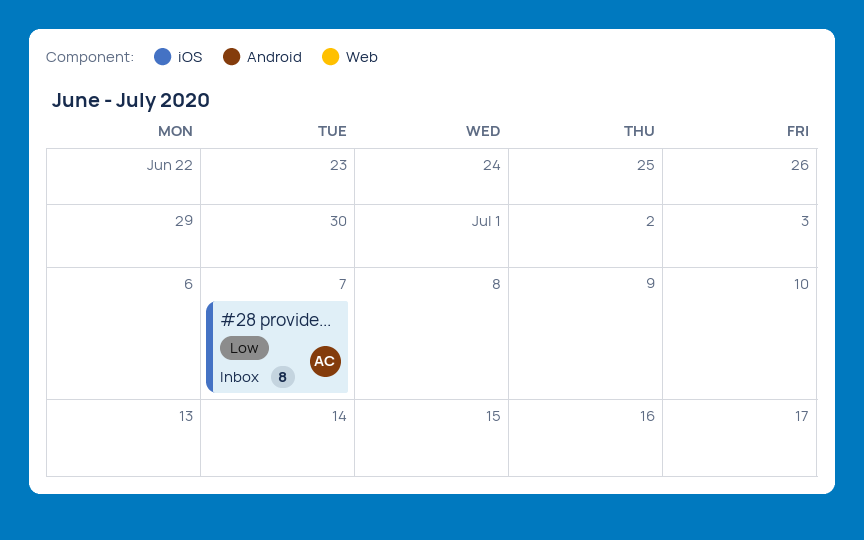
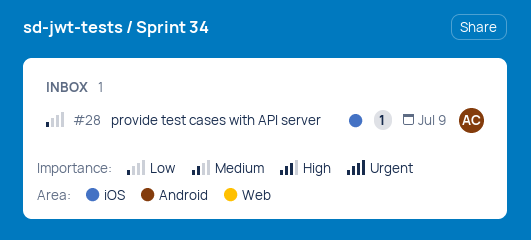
#28, estimate: 8 -> 1
#28, due: Jul 7 -> Jul 9

